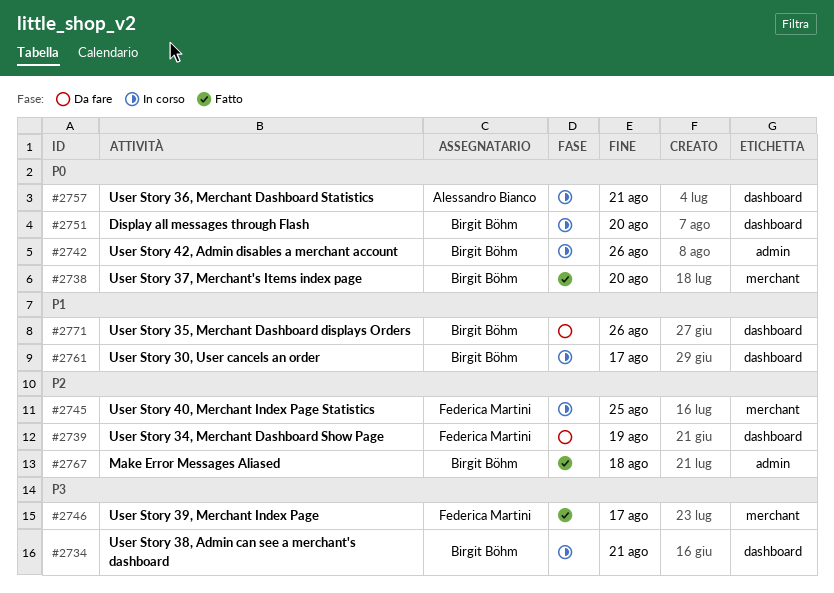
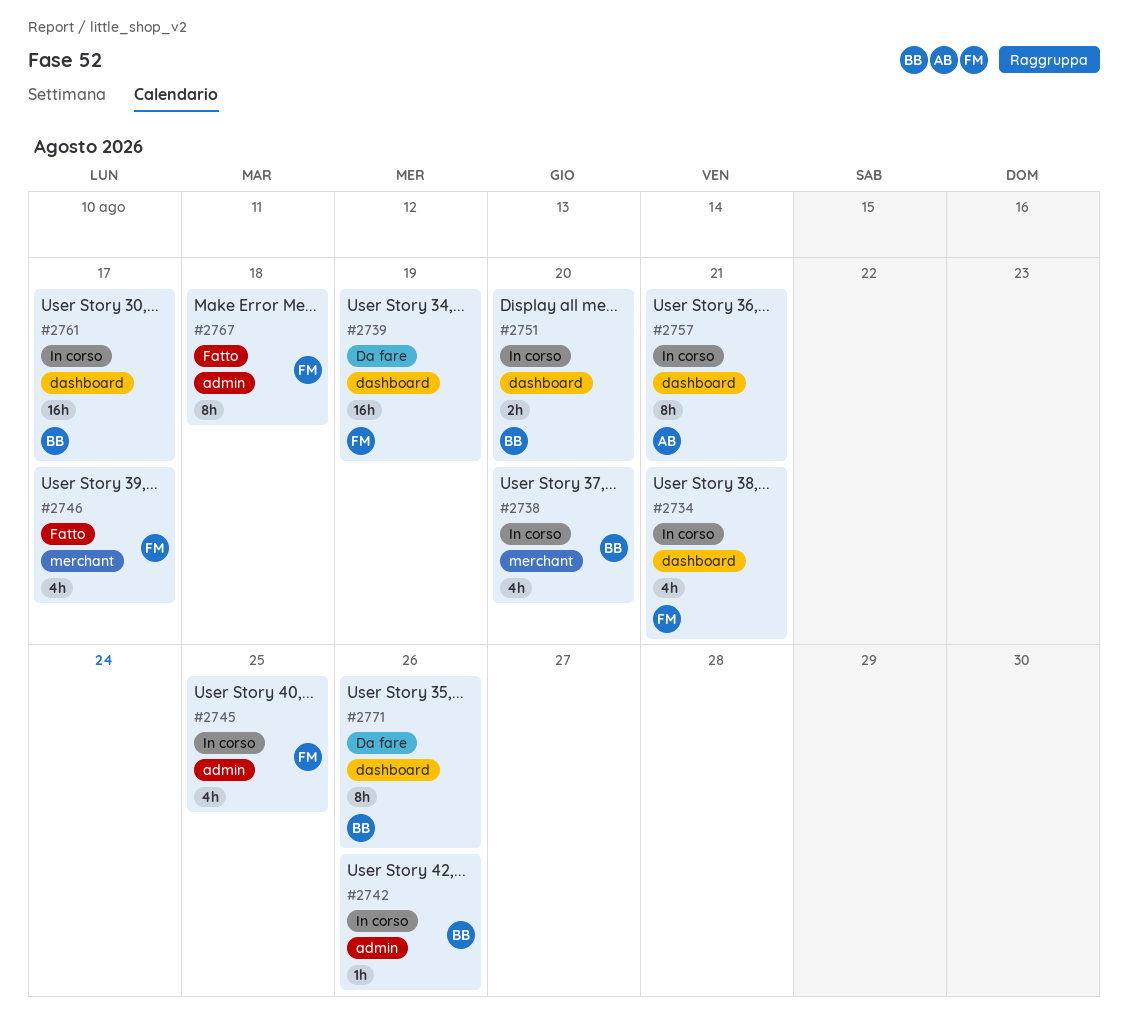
#2734, owner: Birgit Böhm -> Federica Martini
#2738, status: Fatto -> In corso
#2745, label: merchant -> admin
#2767, owner: Birgit Böhm -> Federica Martini

